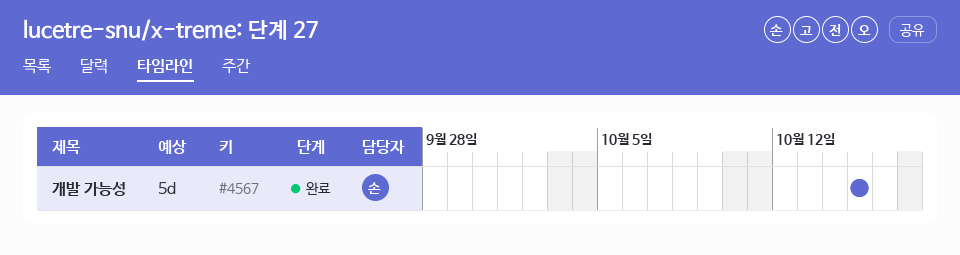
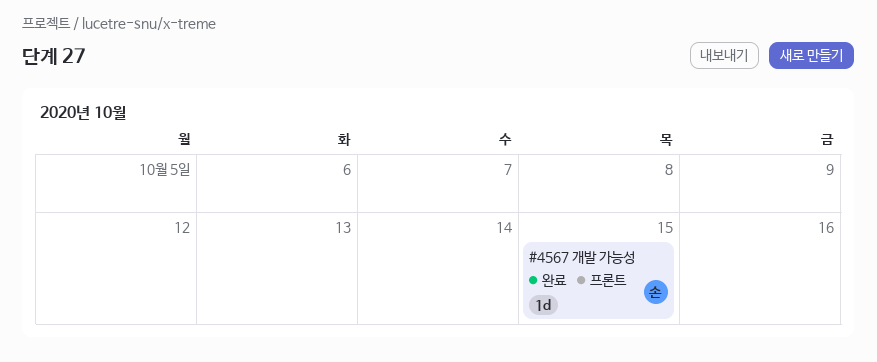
#4567, estimate: 5d -> 1d

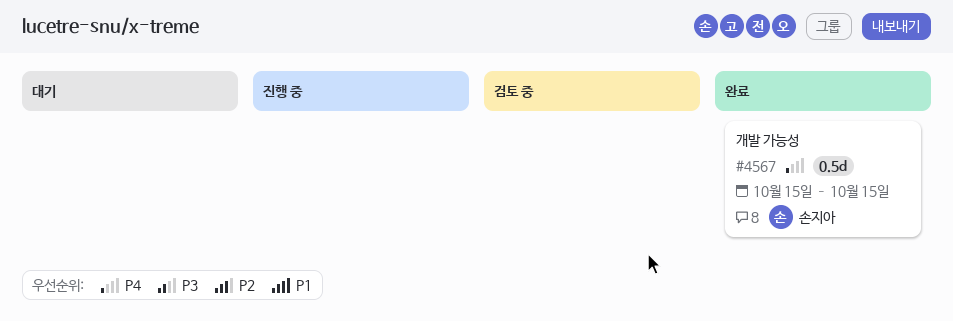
#4567, estimate: 1d -> 0.5d

